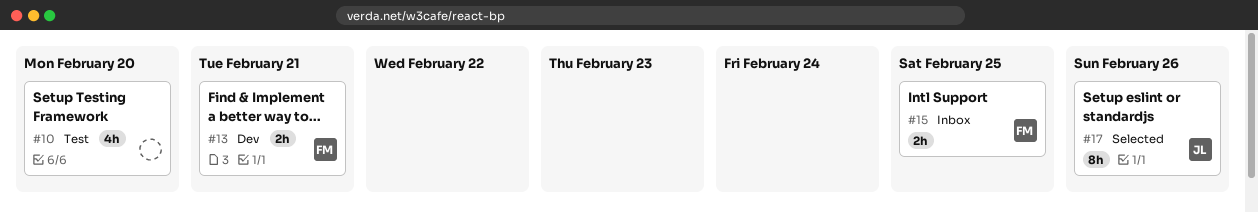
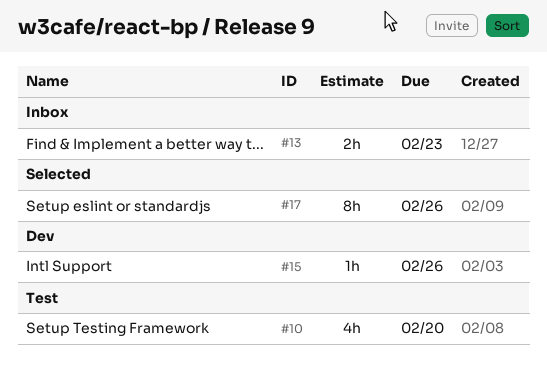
#13, status: Dev -> Inbox
#13, due: Feb 21 -> Feb 23
#15, status: Inbox -> Dev
#15, estimate: 2h -> 1h
#15, due: Feb 25 -> Feb 26

